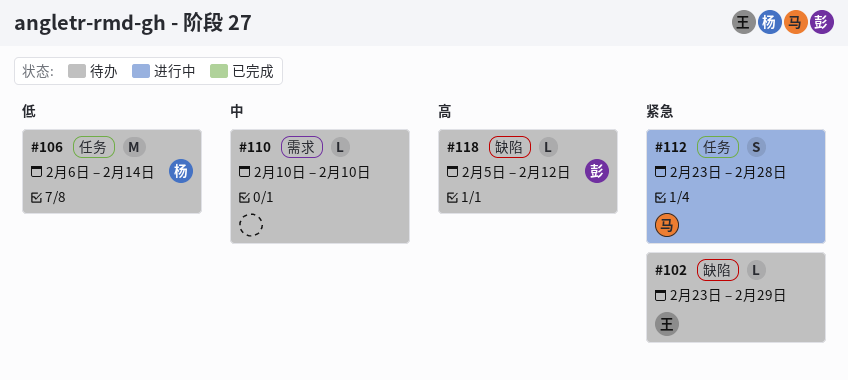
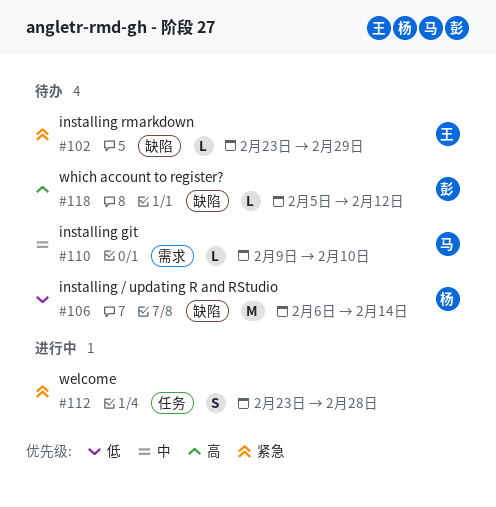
#106, label: 任务 -> 缺陷
#110, owner: none -> 马
#110, start: Feb 10 -> Feb 9
#112, owner: 马 -> none

